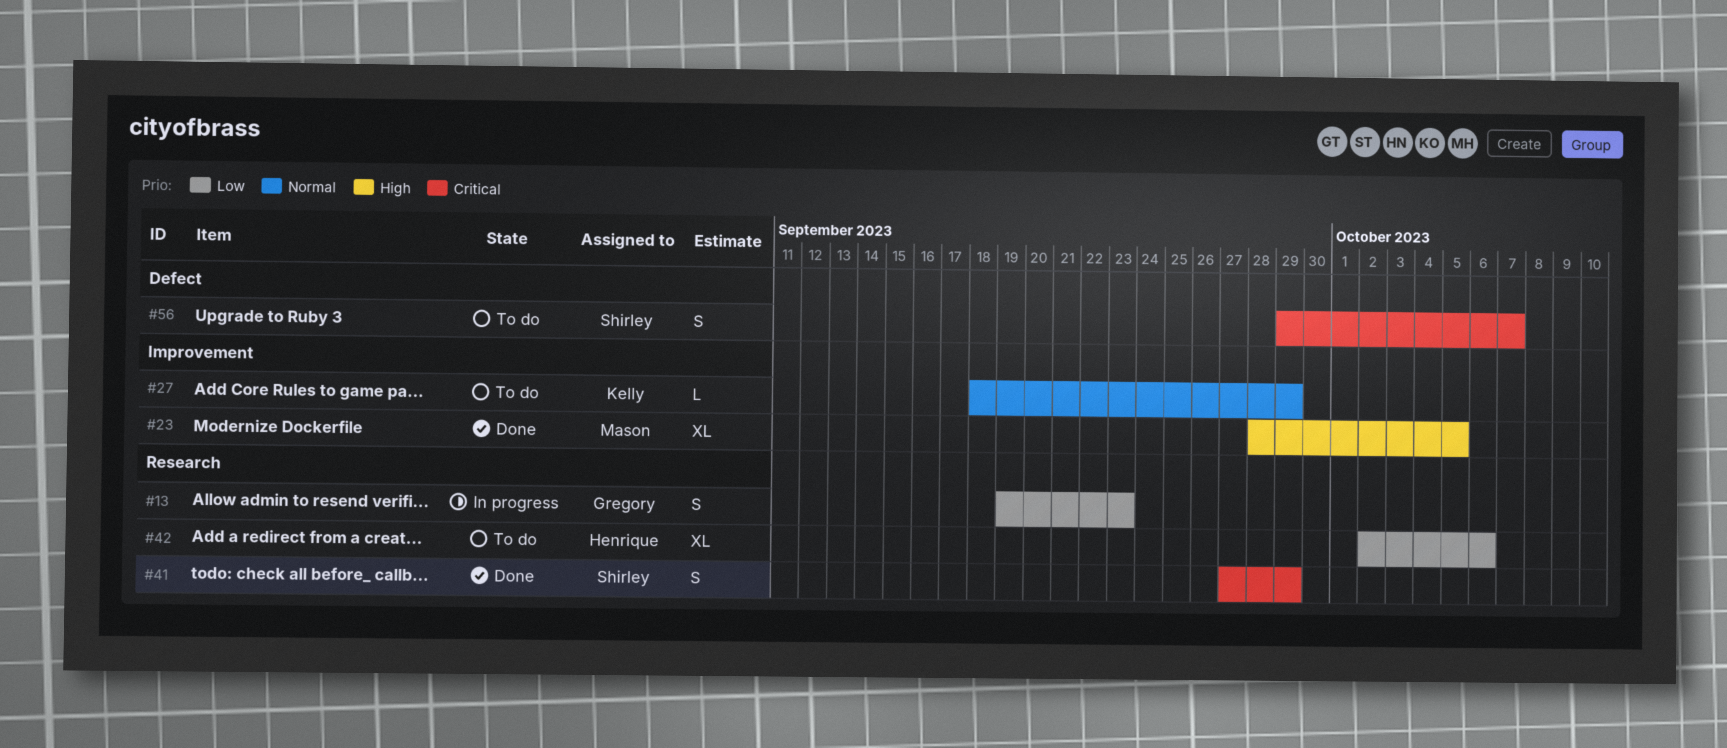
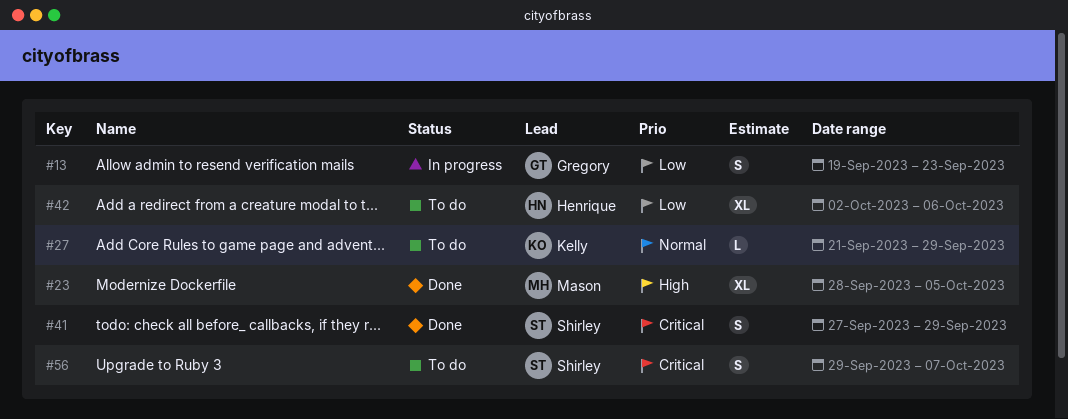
#27, start: Sep 18 -> Sep 21

